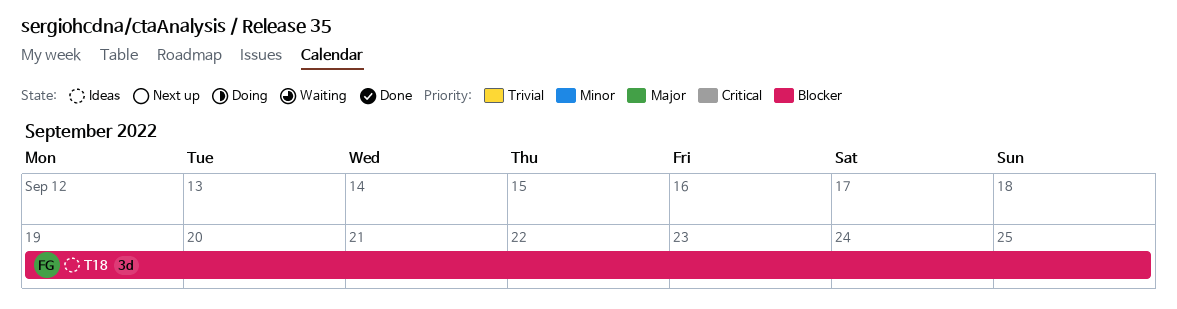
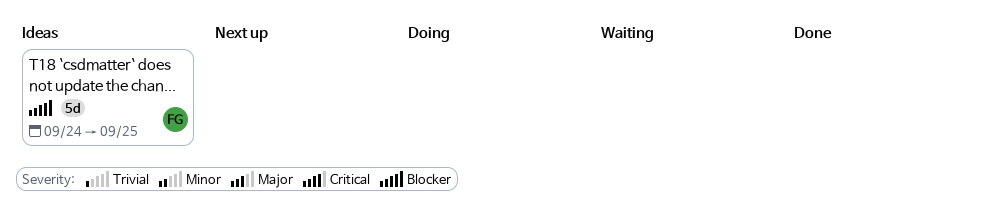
T18, estimate: 3d -> 5d
T18, start: Sep 19 -> Sep 24

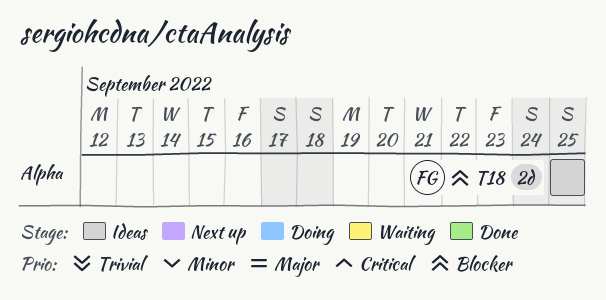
T18, estimate: 5d -> 2d
T18, start: Sep 24 -> Sep 25

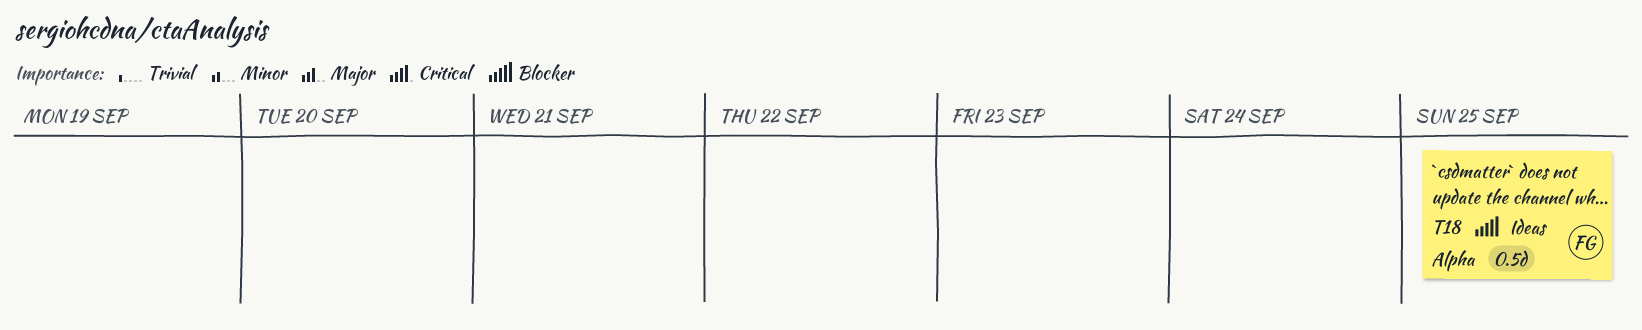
T18, estimate: 2d -> 0.5d

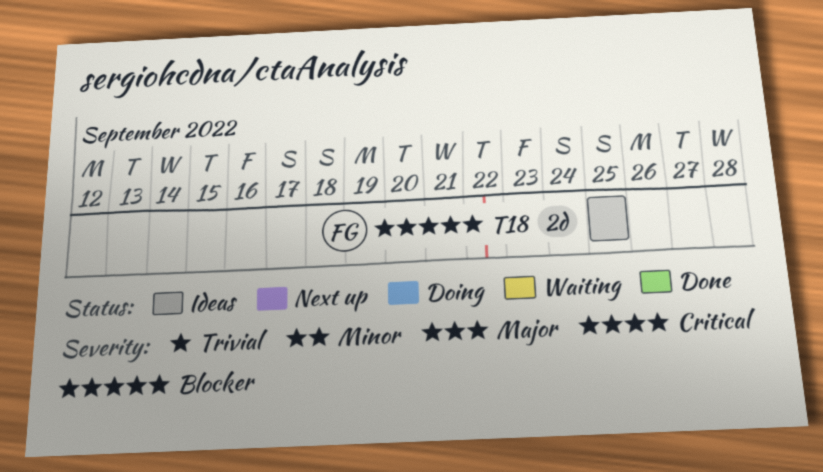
T18, estimate: 0.5d -> 2d

